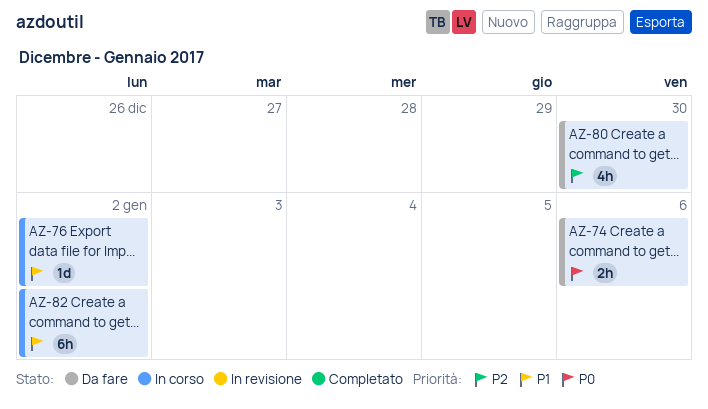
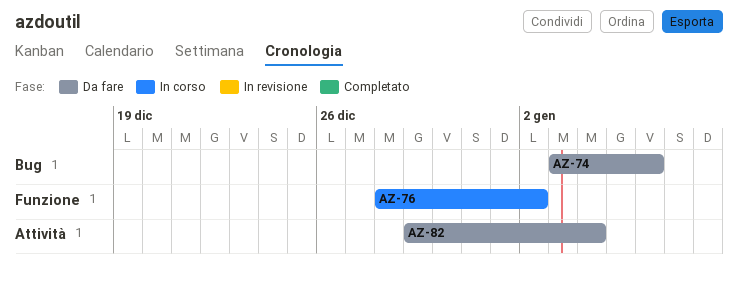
AZ-80: present -> none
AZ-82, status: In corso -> Da fare
AZ-82, due: Jan 2 -> Jan 4

